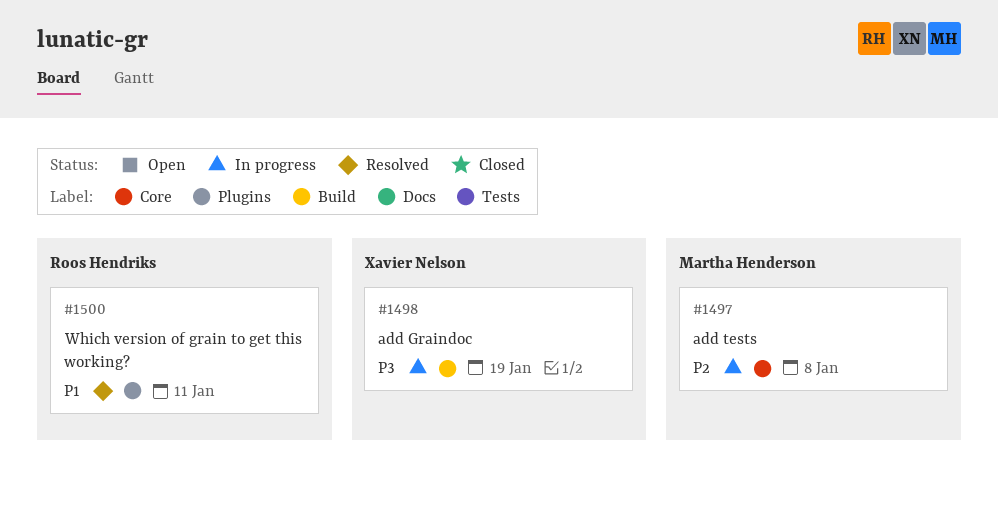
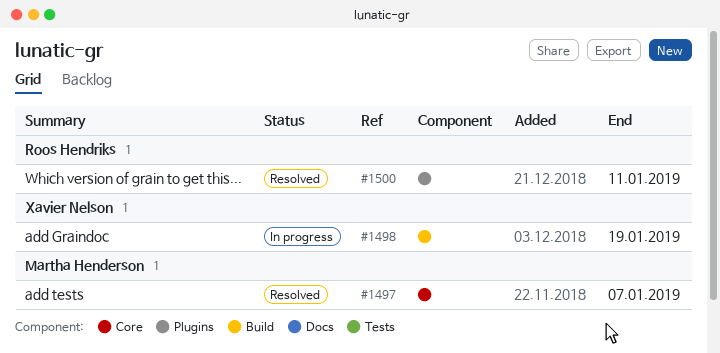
#1497, status: In progress -> Resolved
#1497, due: Jan 8 -> Jan 7

